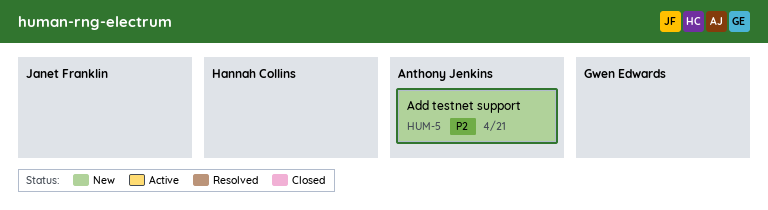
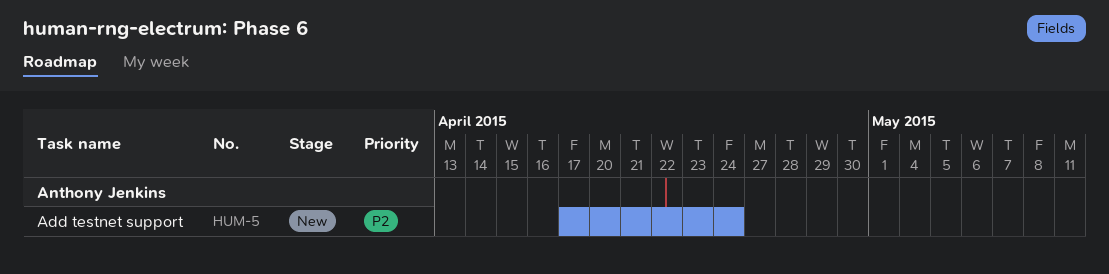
HUM-5, due: Apr 21 -> Apr 24

